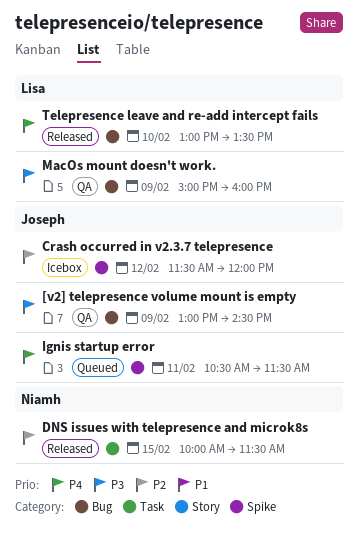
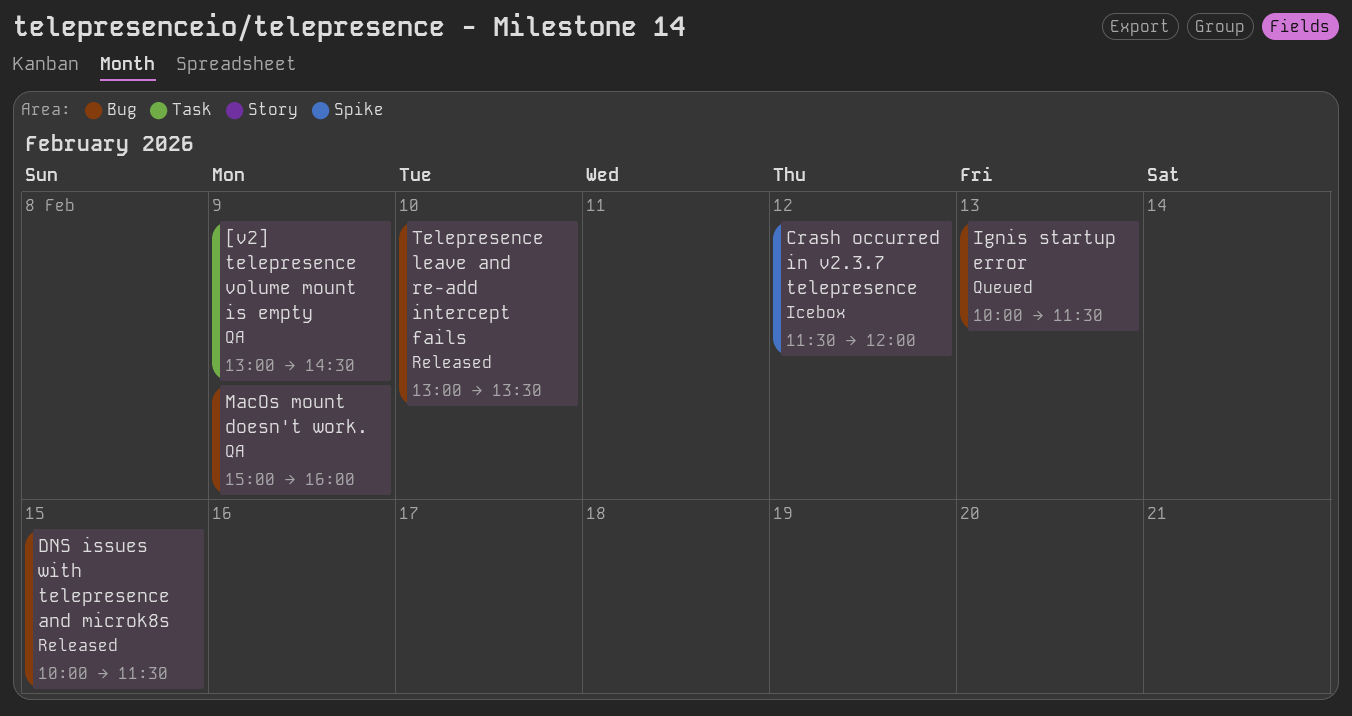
[v2] telepresence volume mount is empty, label: Bug -> Task
DNS issues with telepresence and microk8s, label: Task -> Bug
Ignis startup error, label: Spike -> Bug
Ignis startup error, day: Feb 11 -> Feb 13
Ignis startup error, begins: 10:30 -> 10:00

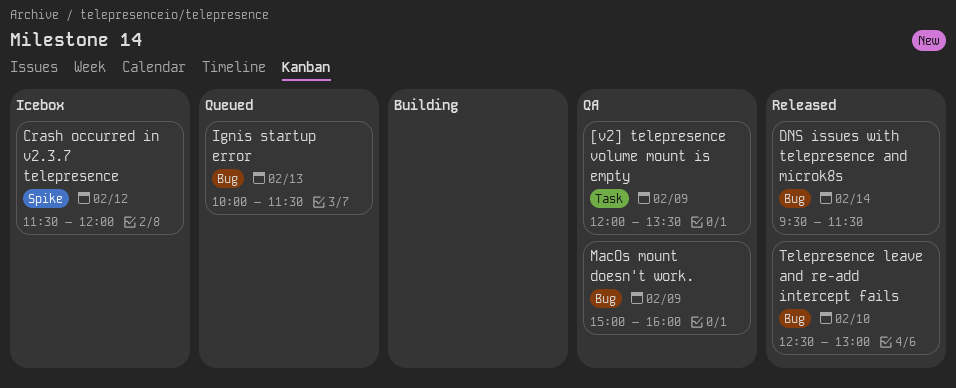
[v2] telepresence volume mount is empty, begins: 13:00 -> 12:00
[v2] telepresence volume mount is empty, ends: 14:30 -> 13:30
DNS issues with telepresence and microk8s, day: Feb 15 -> Feb 14
DNS issues with telepresence and microk8s, begins: 10:00 -> 09:30
Telepresence leave and re-add intercept fails, begins: 13:00 -> 12:30
Telepresence leave and re-add intercept fails, ends: 13:30 -> 13:00

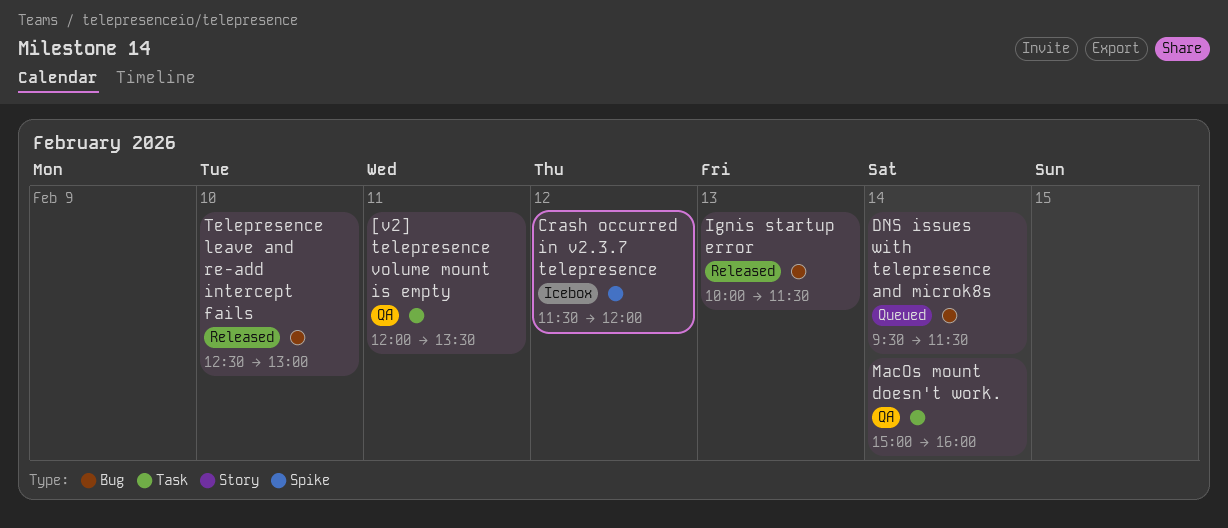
[v2] telepresence volume mount is empty, day: Feb 9 -> Feb 11
DNS issues with telepresence and microk8s, status: Released -> Queued
Ignis startup error, status: Queued -> Released
MacOs mount doesn't work., label: Bug -> Task
MacOs mount doesn't work., day: Feb 9 -> Feb 14

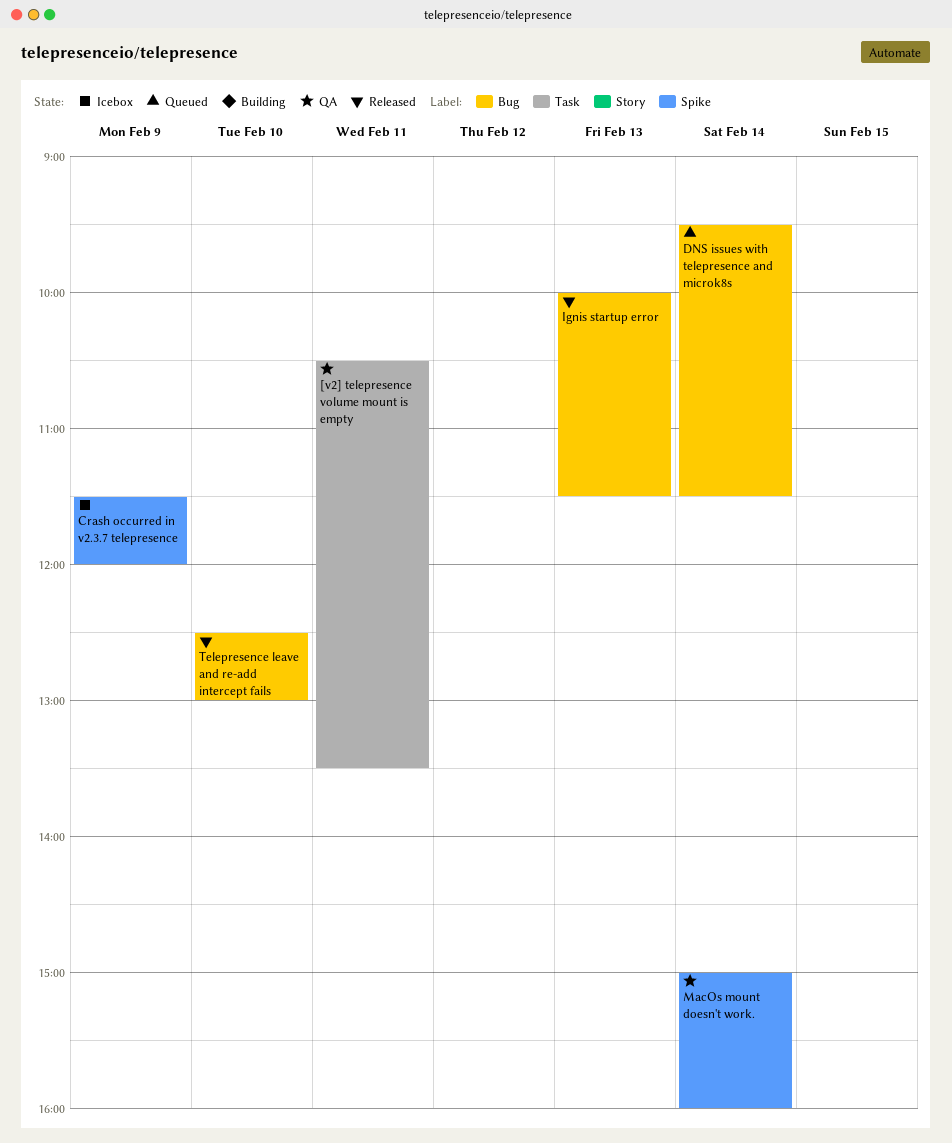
[v2] telepresence volume mount is empty, begins: 12:00 -> 10:30
Crash occurred in v2.3.7 telepresence, day: Feb 12 -> Feb 9
MacOs mount doesn't work., label: Task -> Spike

